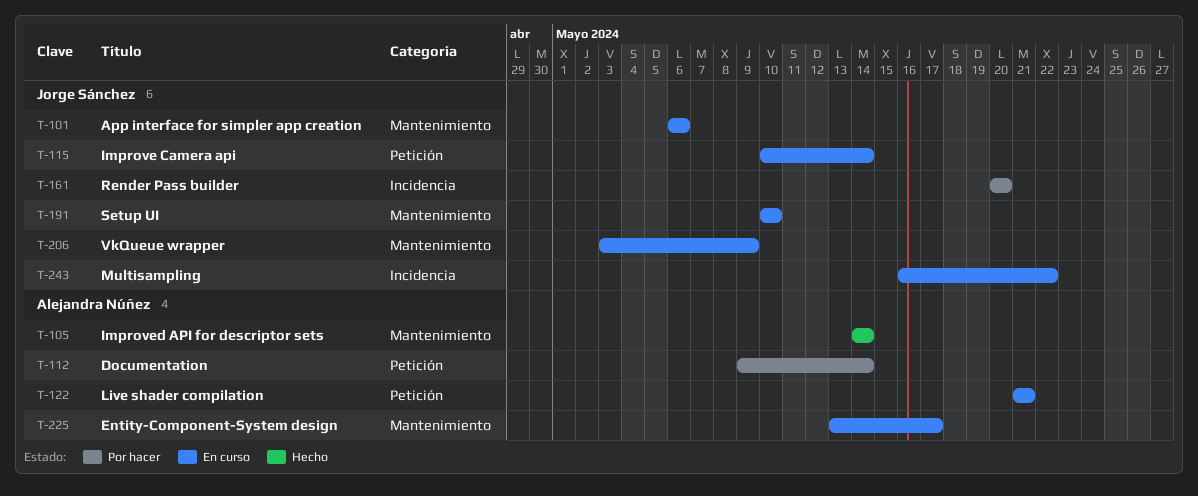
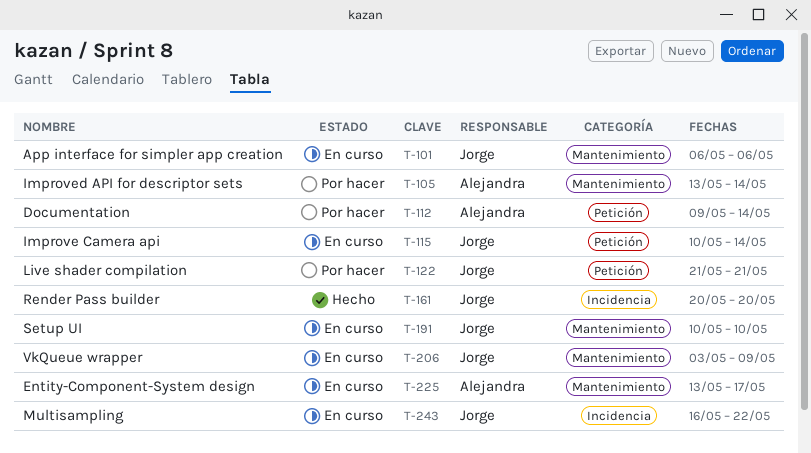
T-105, status: Hecho -> Por hacer
T-105, start: May 14 -> May 13
T-122, status: En curso -> Por hacer
T-122, owner: Alejandra Núñez -> Jorge Sánchez
T-161, status: Por hacer -> Hecho

